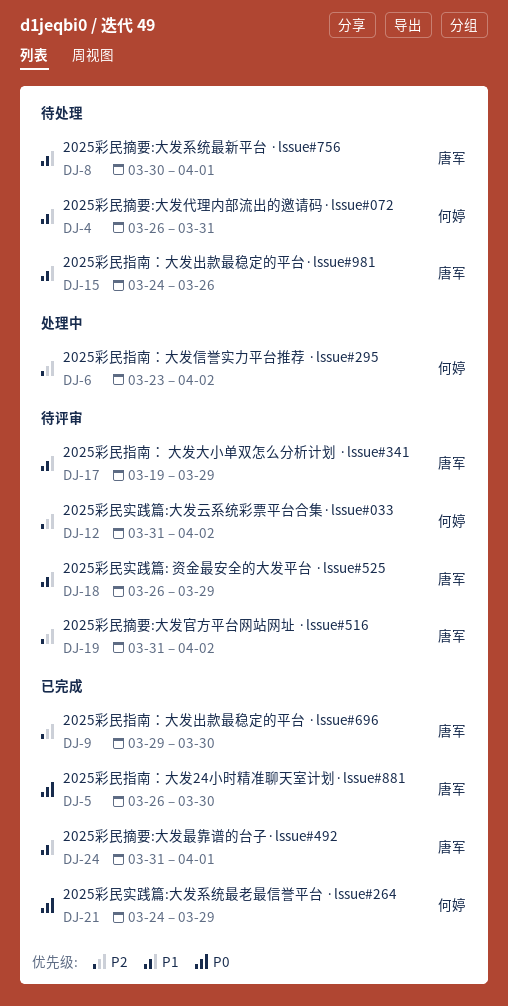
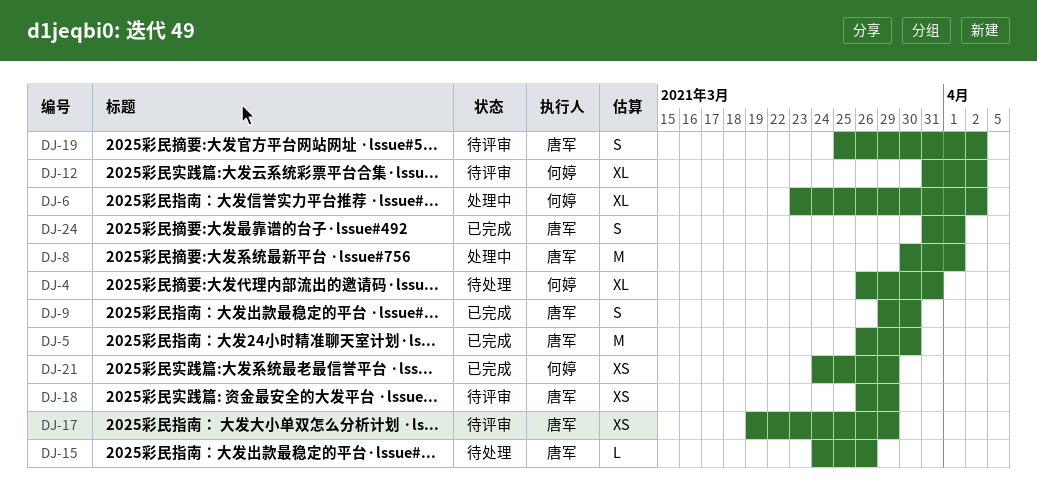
DJ-8, status: 待处理 -> 处理中
DJ-19, start: Mar 31 -> Mar 25

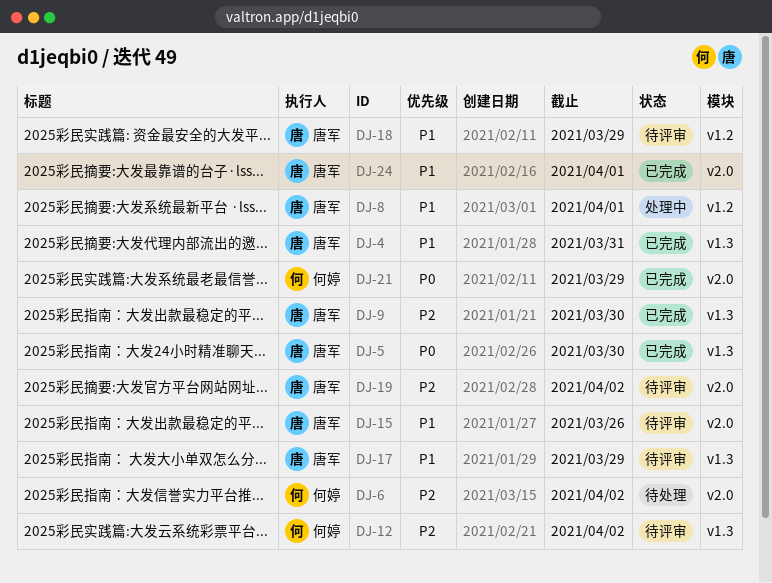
DJ-4, status: 待处理 -> 已完成
DJ-4, owner: 何婷 -> 唐军
DJ-6, status: 处理中 -> 待处理
DJ-15, status: 待处理 -> 待评审

